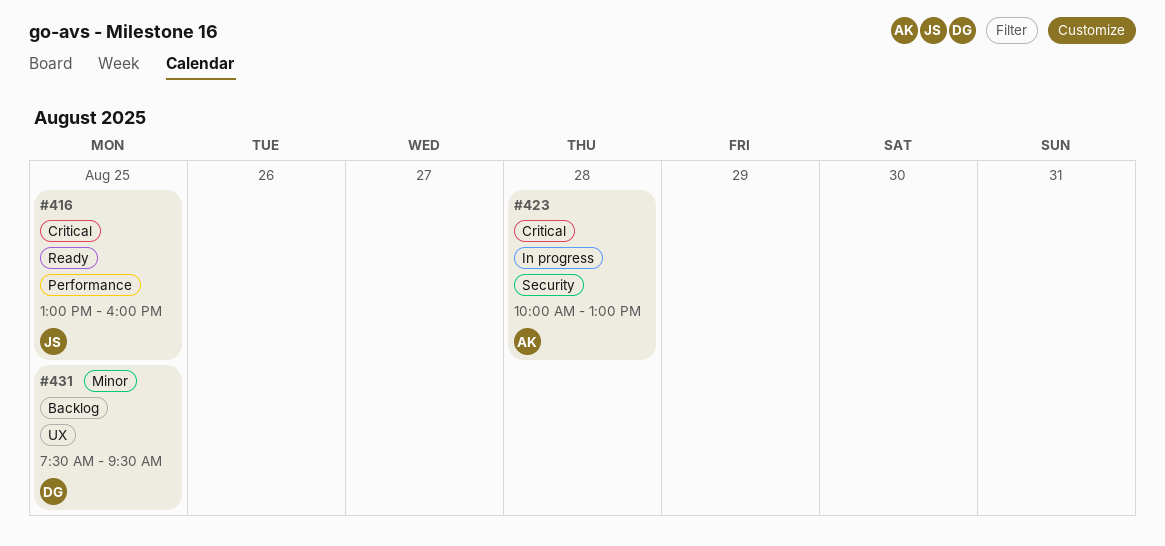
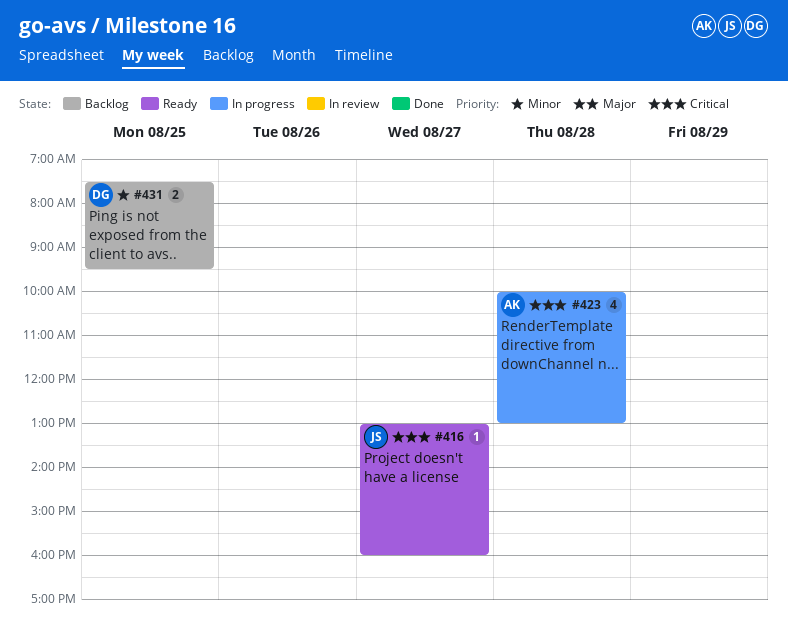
#416, day: Aug 25 -> Aug 27

